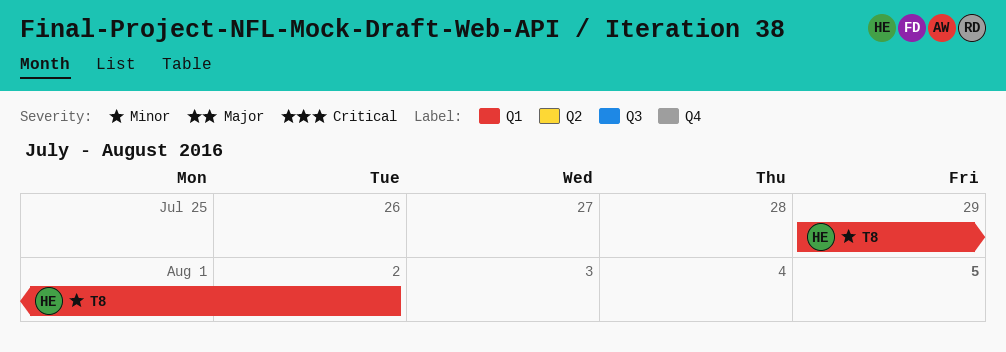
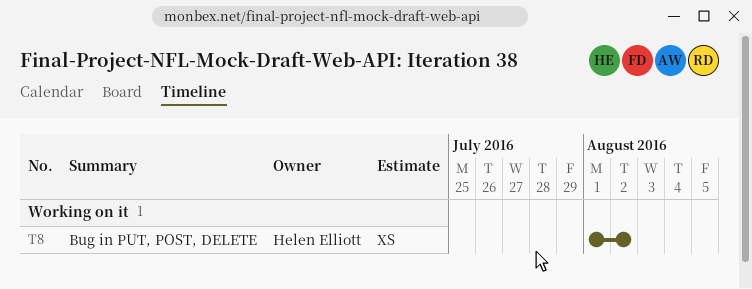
T8, start: Jul 29 -> Aug 1

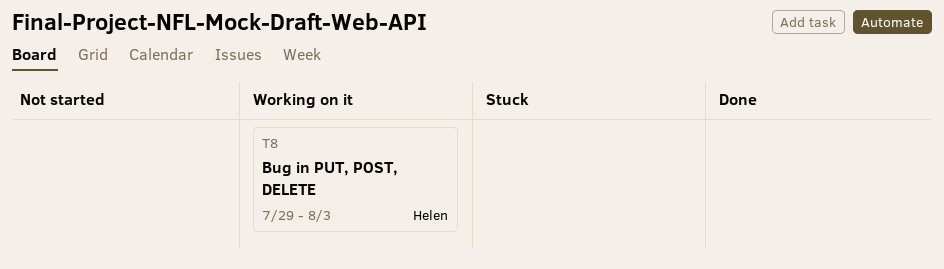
T8, start: Aug 1 -> Jul 29
T8, due: Aug 2 -> Aug 3

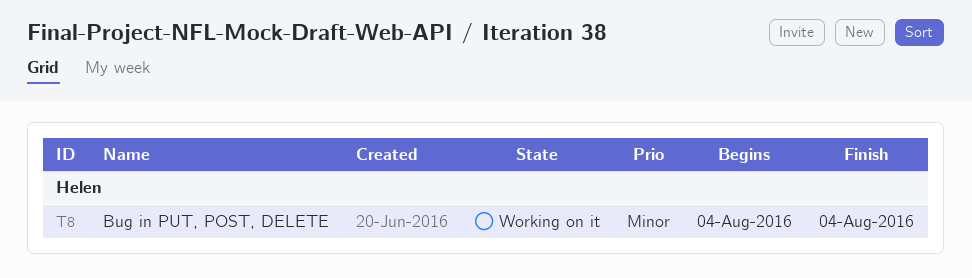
T8, start: Jul 29 -> Aug 4
T8, due: Aug 3 -> Aug 4

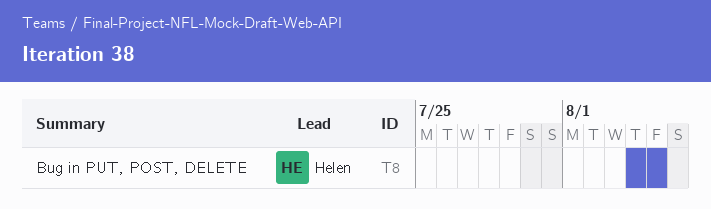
T8, due: Aug 4 -> Aug 5

